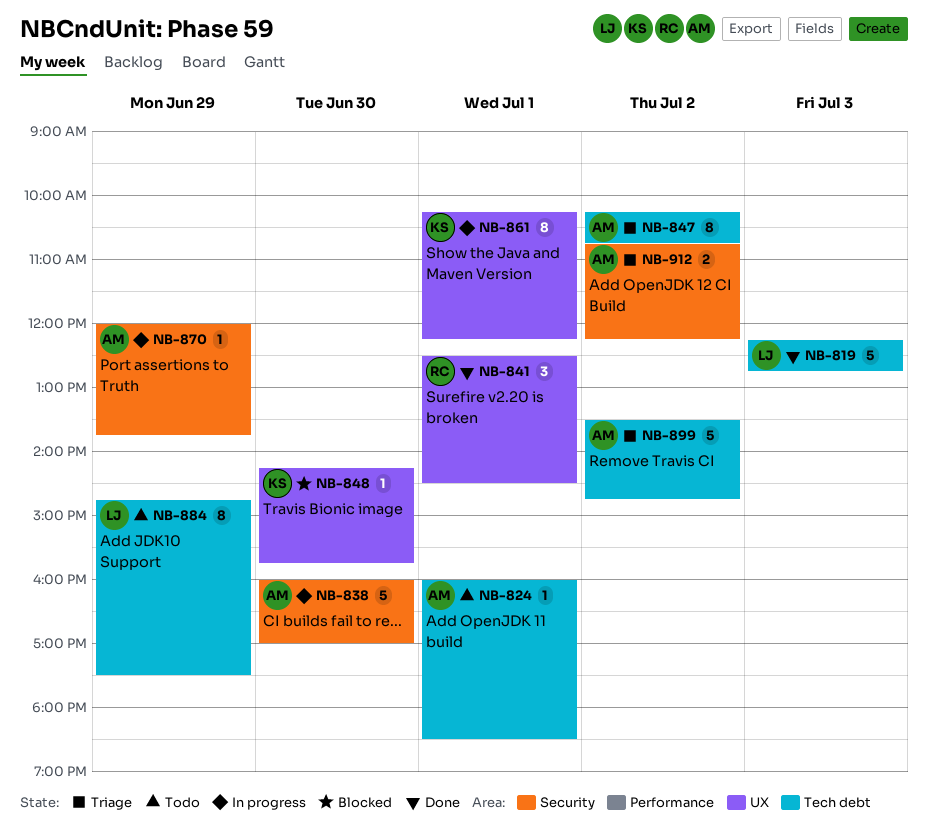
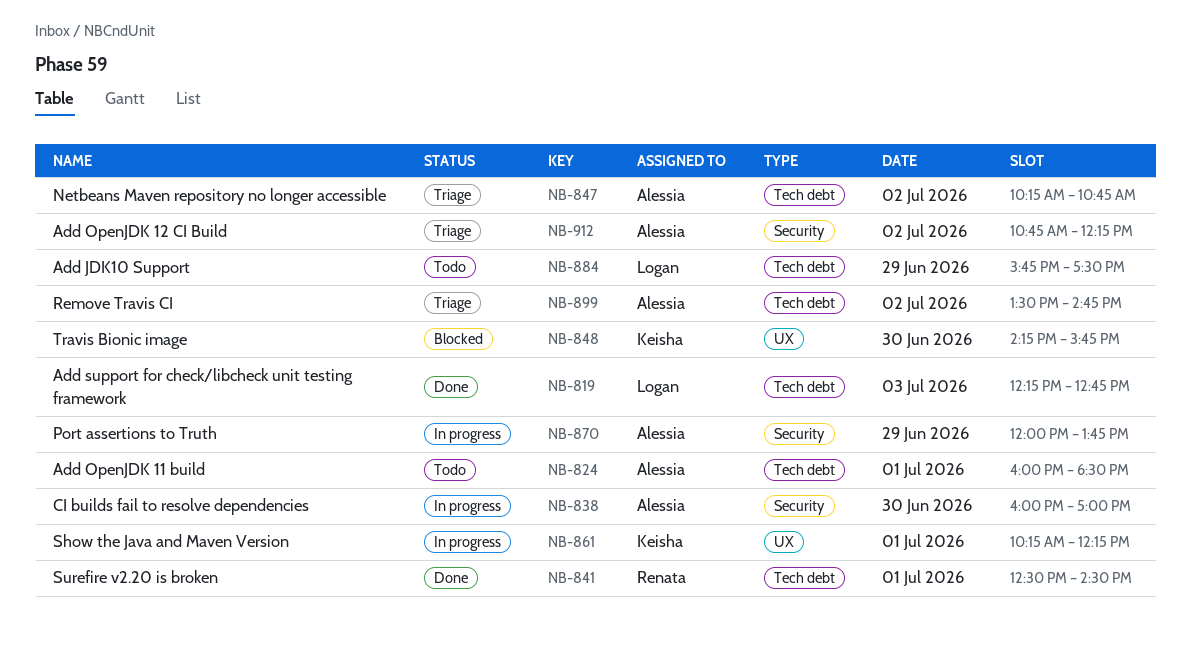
NB-841, label: UX -> Tech debt
NB-884, begins: 14:45 -> 15:45

